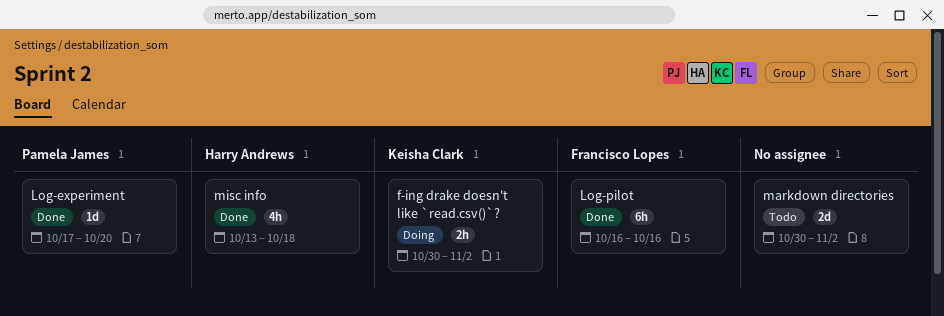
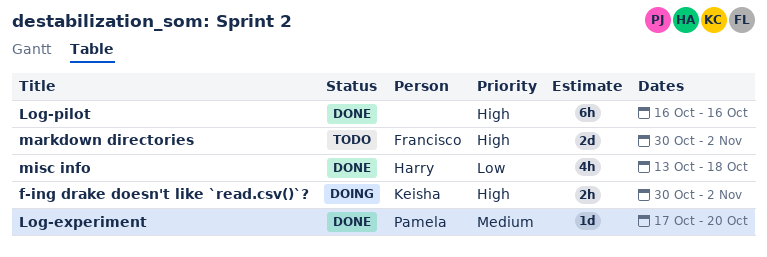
Log-pilot, owner: Francisco Lopes -> none
markdown directories, owner: none -> Francisco Lopes

